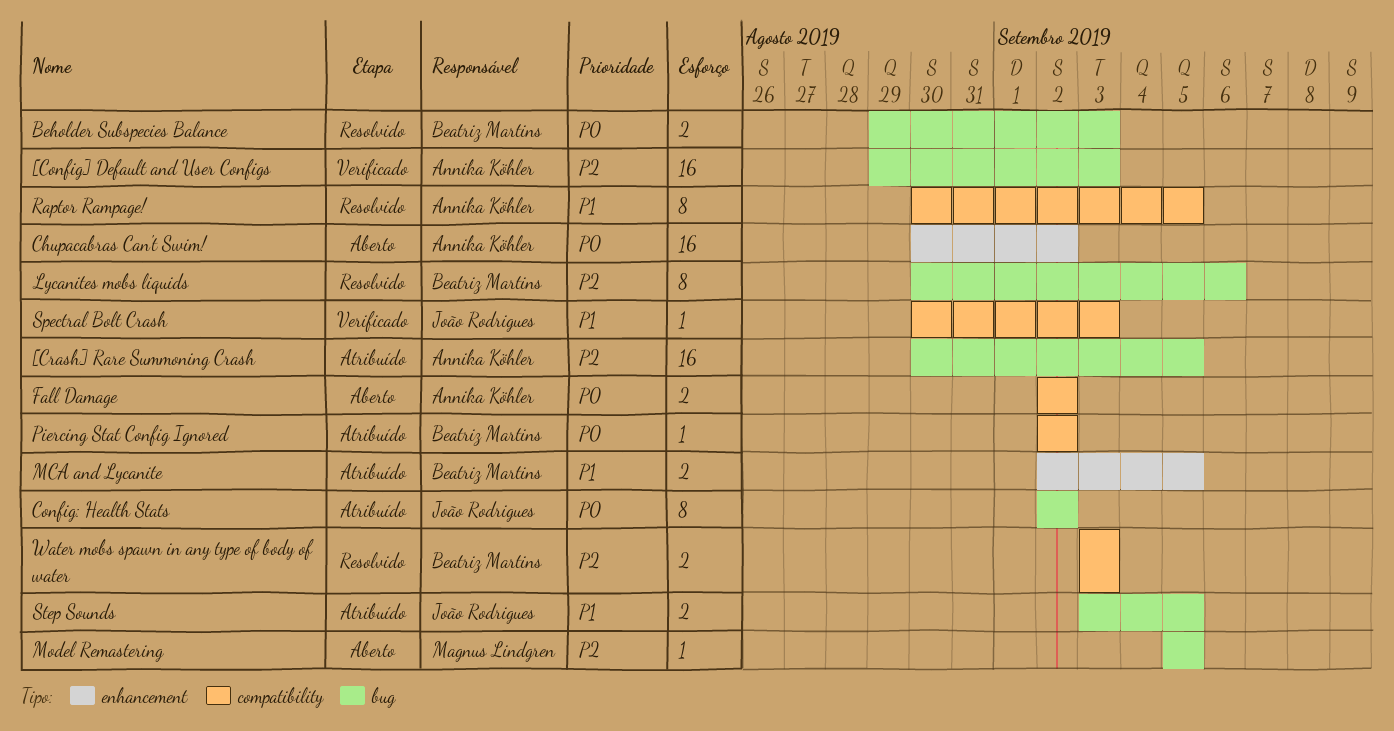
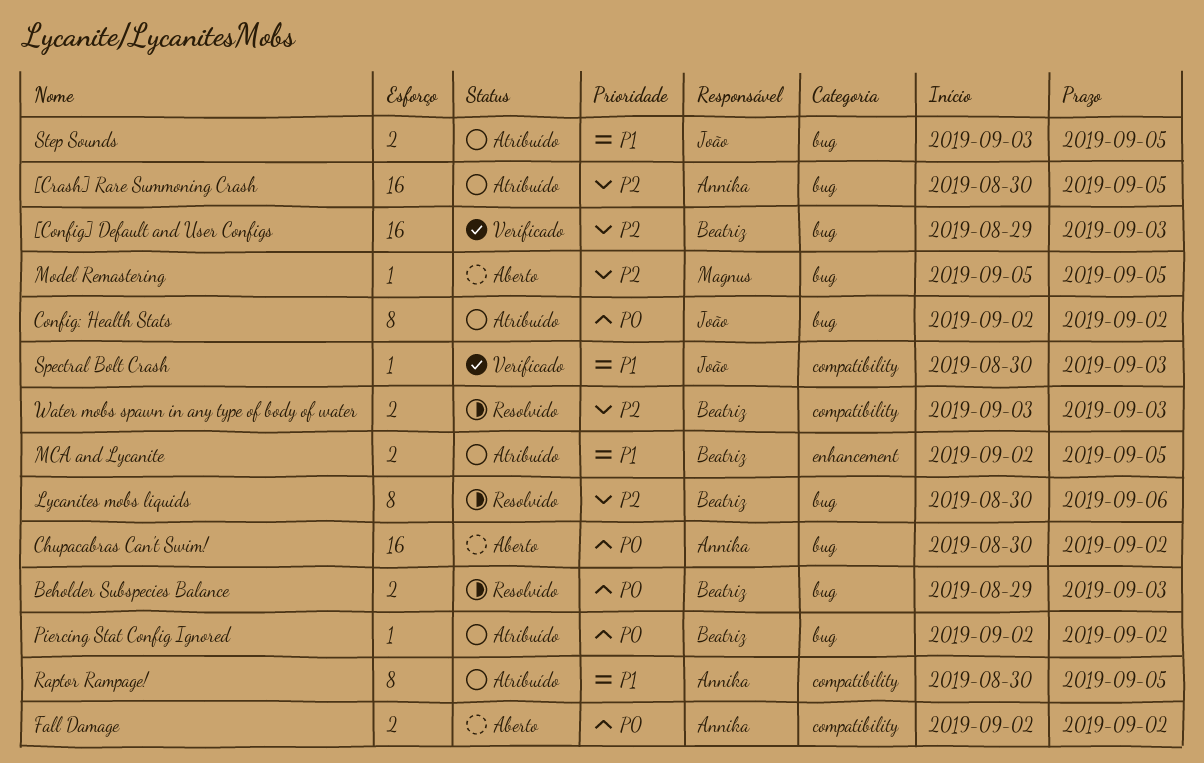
[Config] Default and User Configs, owner: Annika Köhler -> Beatriz Martins
Chupacabras Can't Swim!, label: enhancement -> bug
Piercing Stat Config Ignored, label: compatibility -> bug
Raptor Rampage!, status: Resolvido -> Atribuído

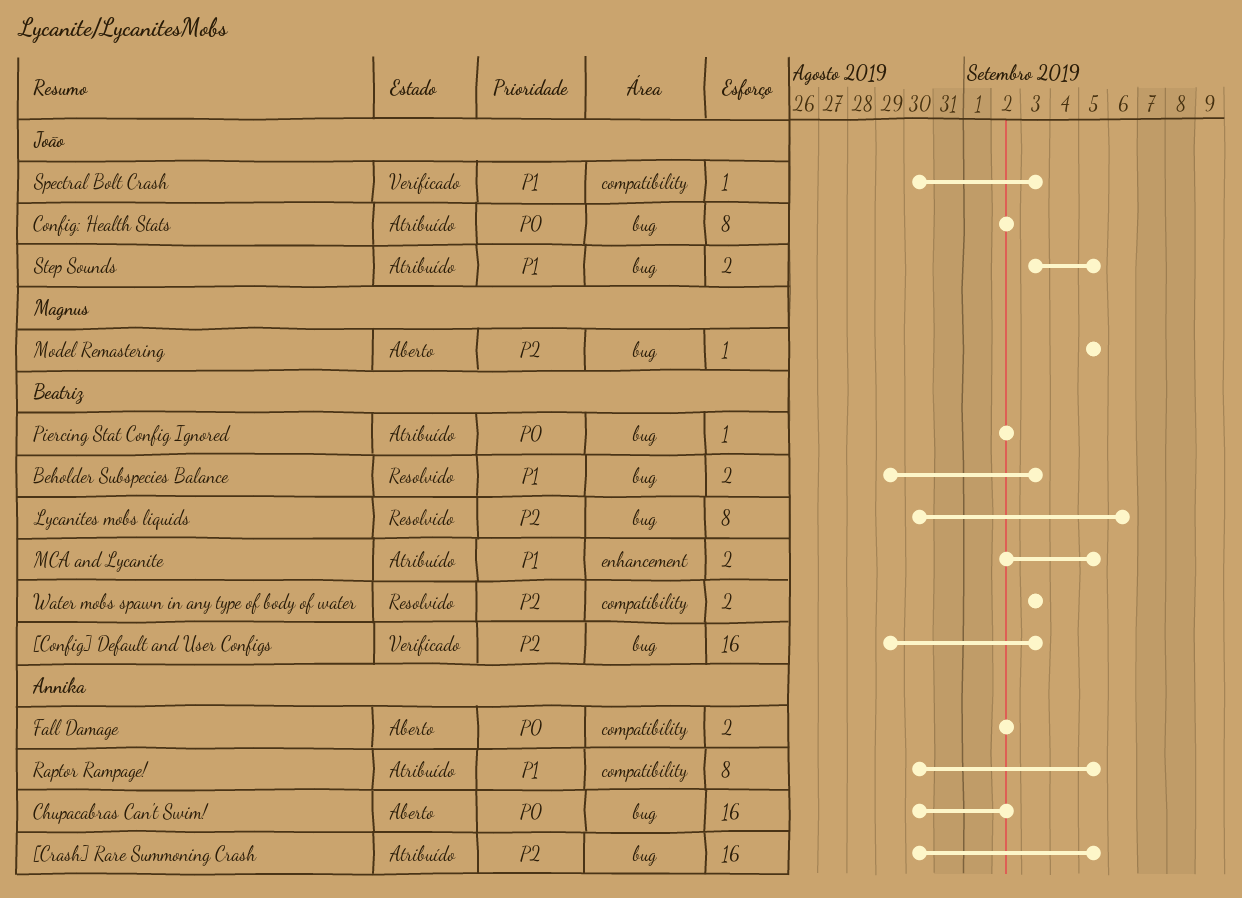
Beholder Subspecies Balance, priority: P0 -> P1

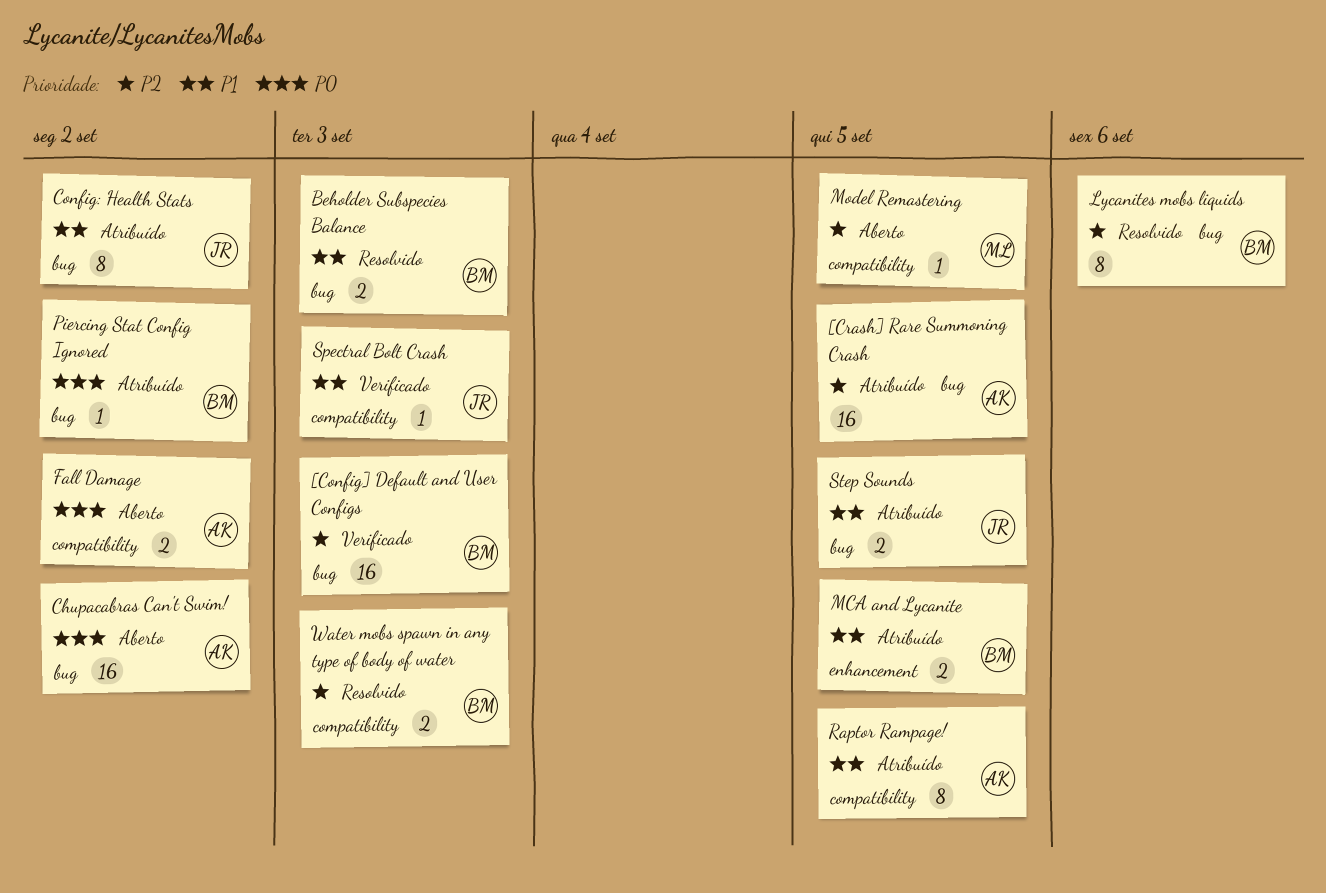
Config: Health Stats, priority: P0 -> P1
Model Remastering, label: bug -> compatibility

